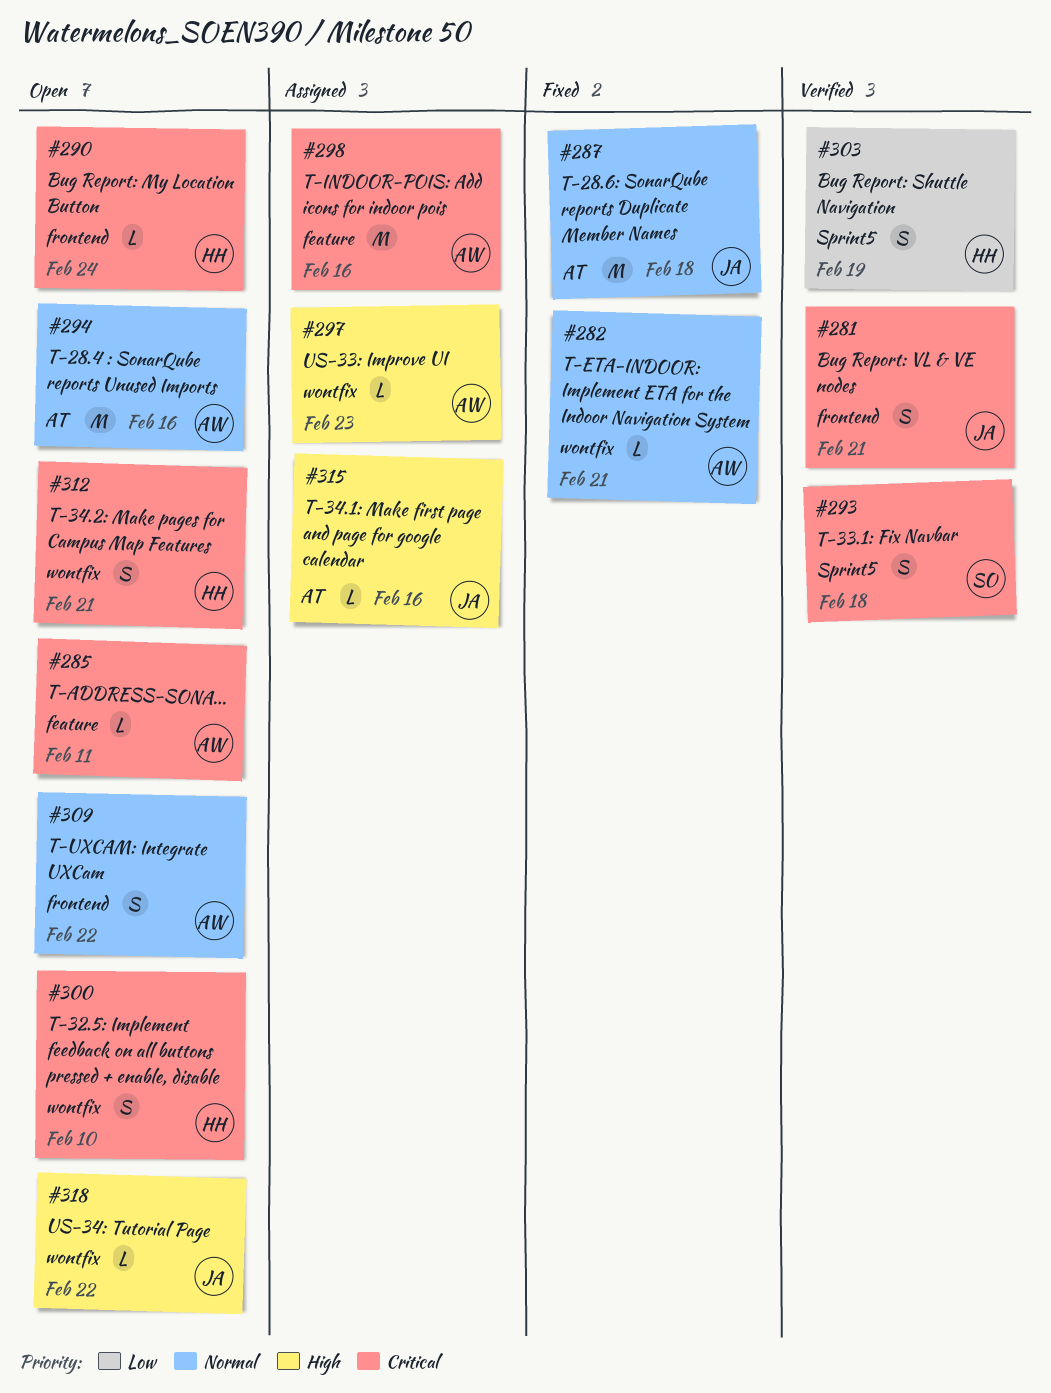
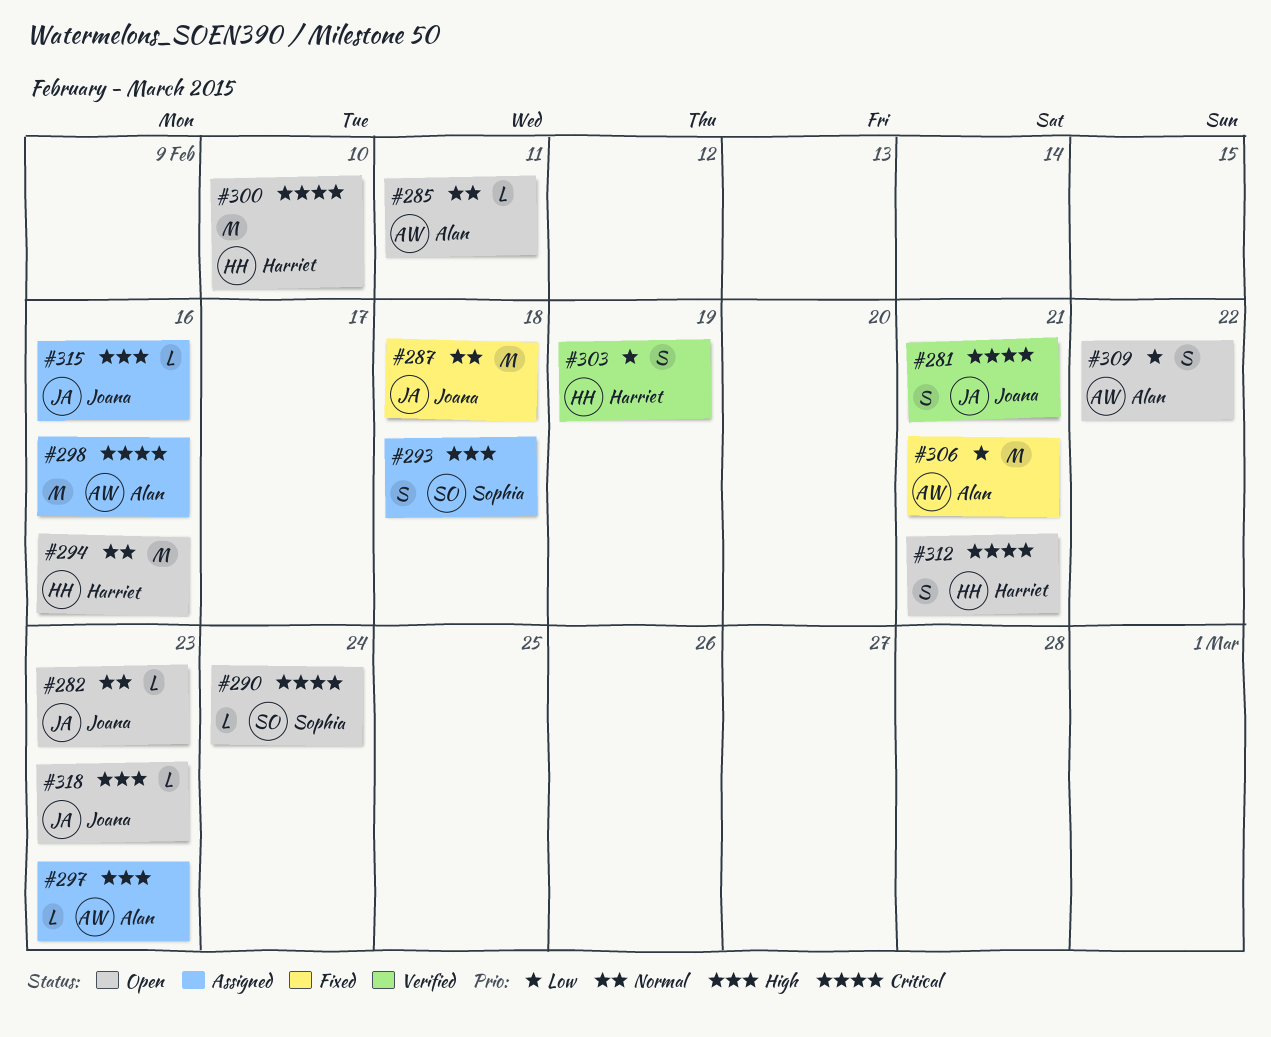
#282, status: Fixed -> Open
#282, owner: Alan -> Joana
#282, due: Feb 21 -> Feb 23
#285, priority: Critical -> Normal
#290, owner: Harriet -> Sophia
#293, status: Verified -> Assigned
#293, priority: Critical -> High
#294, owner: Alan -> Harriet
#300, estimate: S -> M
#306: none -> present
#309, priority: Normal -> Low
#318, due: Feb 22 -> Feb 23

